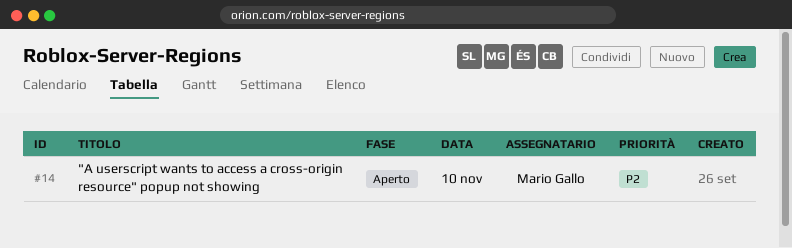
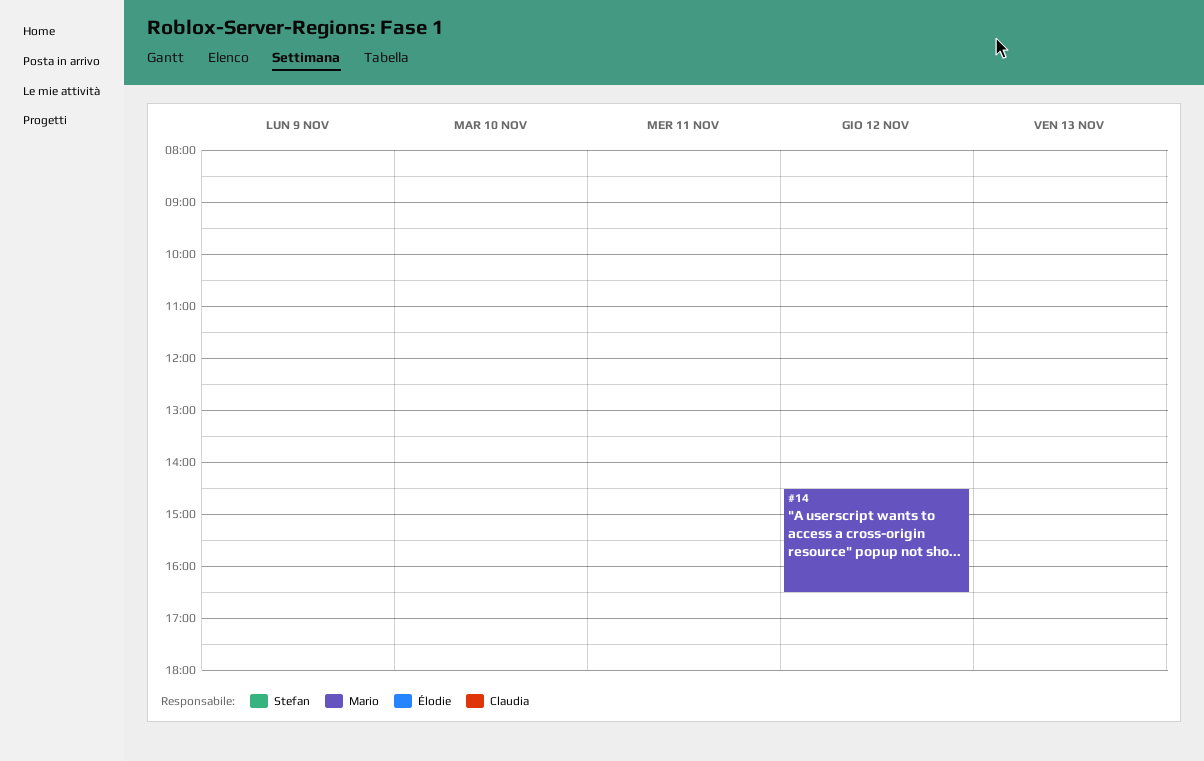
#14, day: Nov 10 -> Nov 12

